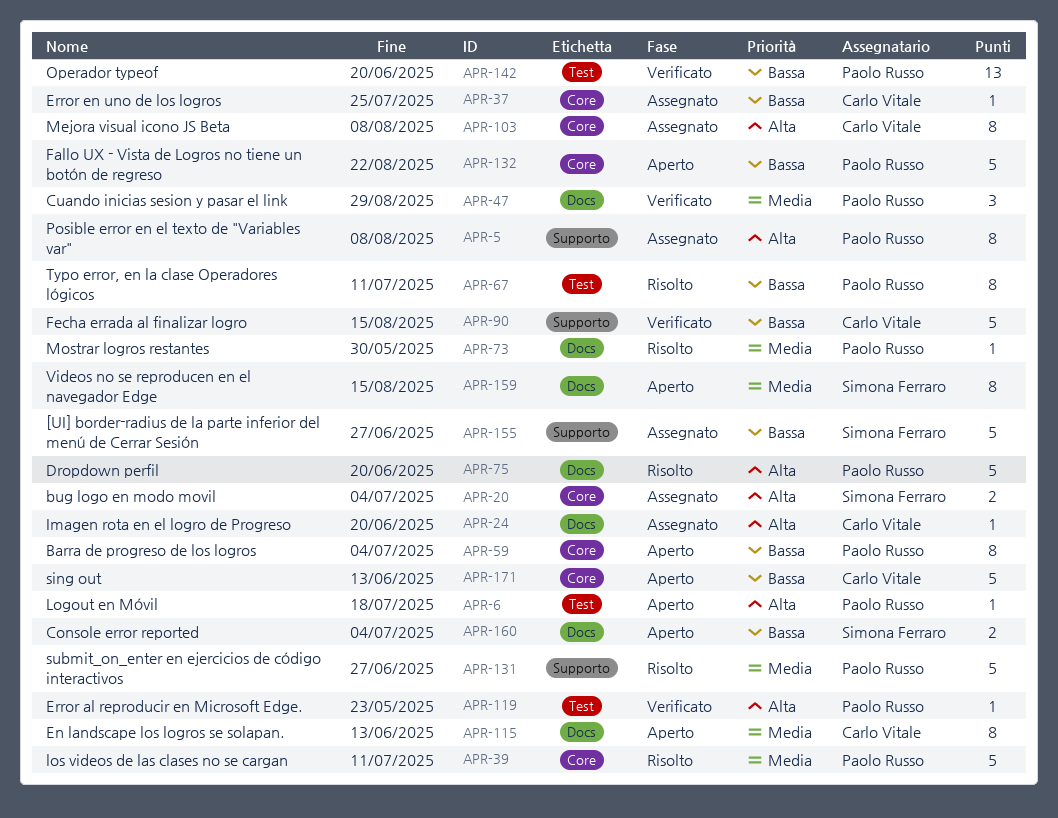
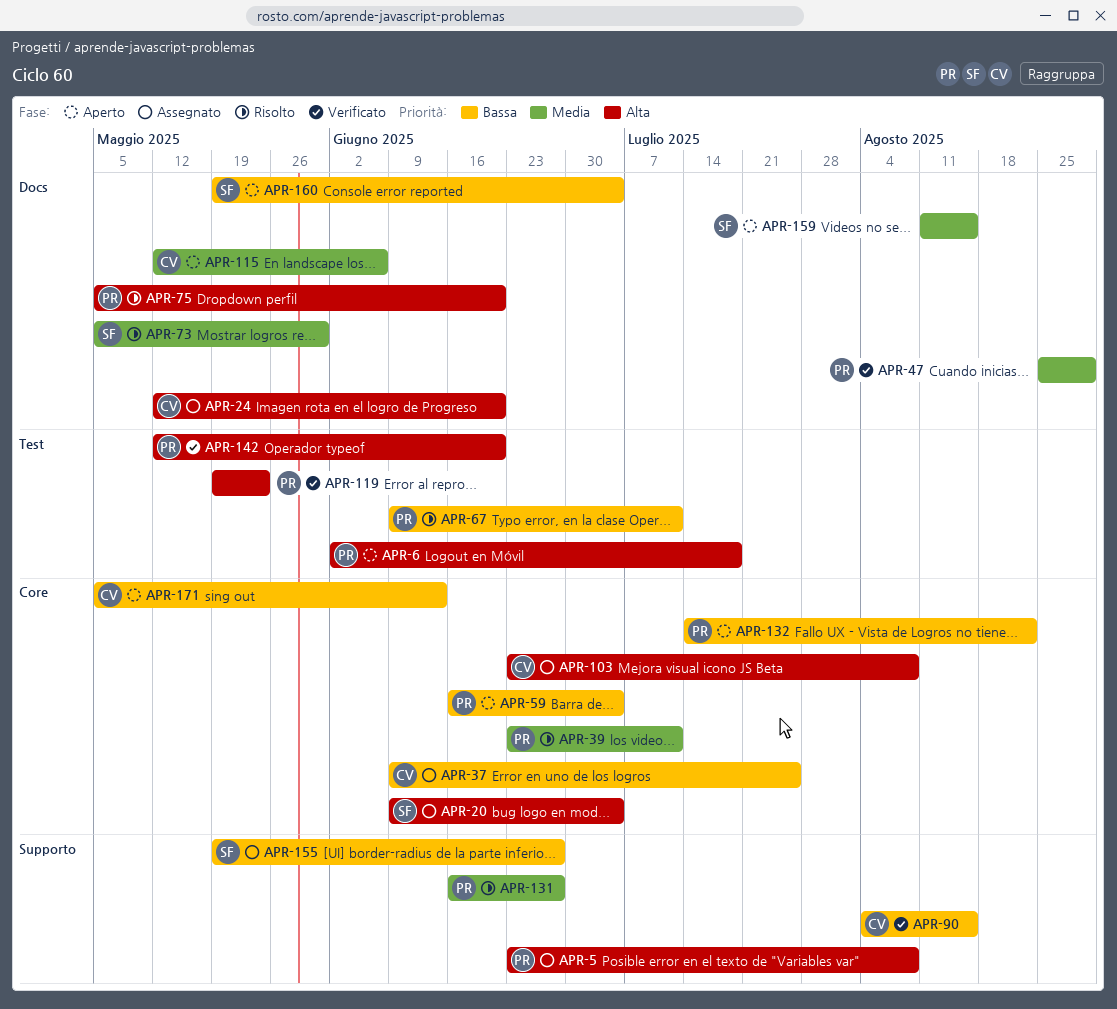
APR-73, owner: Paolo Russo -> Simona Ferraro
APR-115, due: Jun 13 -> Jun 6
APR-142, priority: Bassa -> Alta

